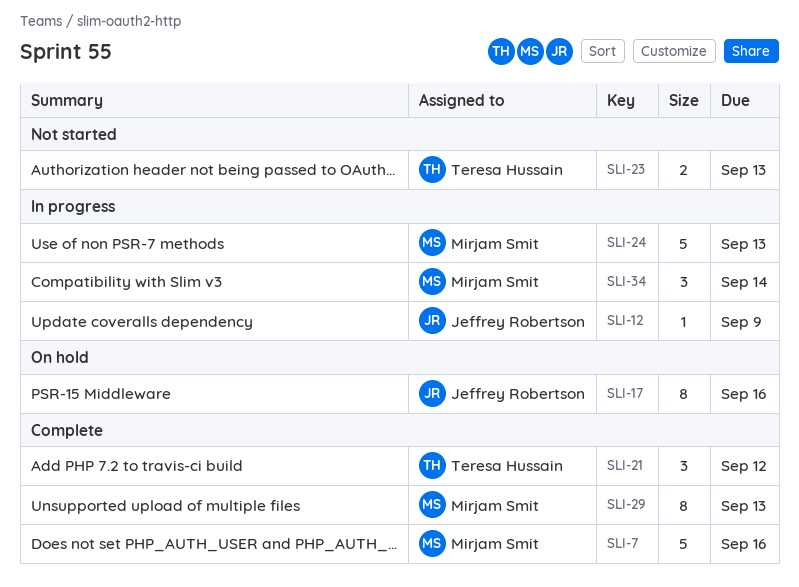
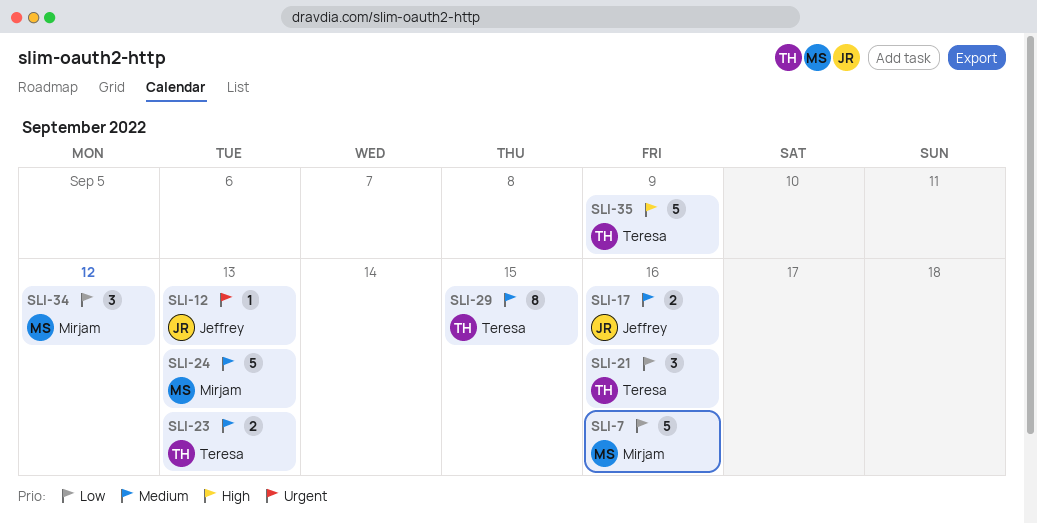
SLI-12, due: Sep 9 -> Sep 13
SLI-17, estimate: 8 -> 2
SLI-21, due: Sep 12 -> Sep 16
SLI-29, owner: Mirjam Smit -> Teresa Hussain
SLI-29, due: Sep 13 -> Sep 15
SLI-34, due: Sep 14 -> Sep 12
SLI-35: none -> present

